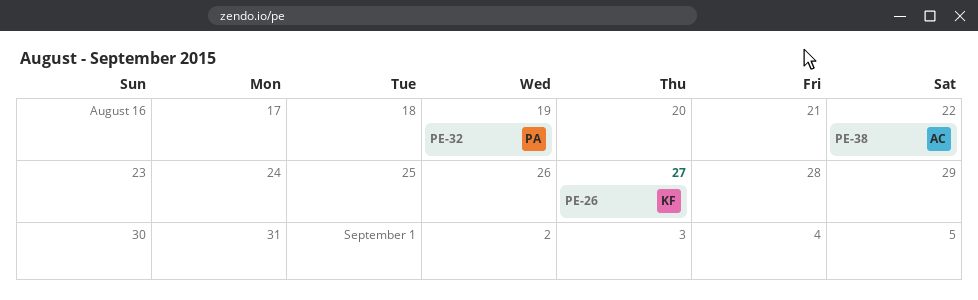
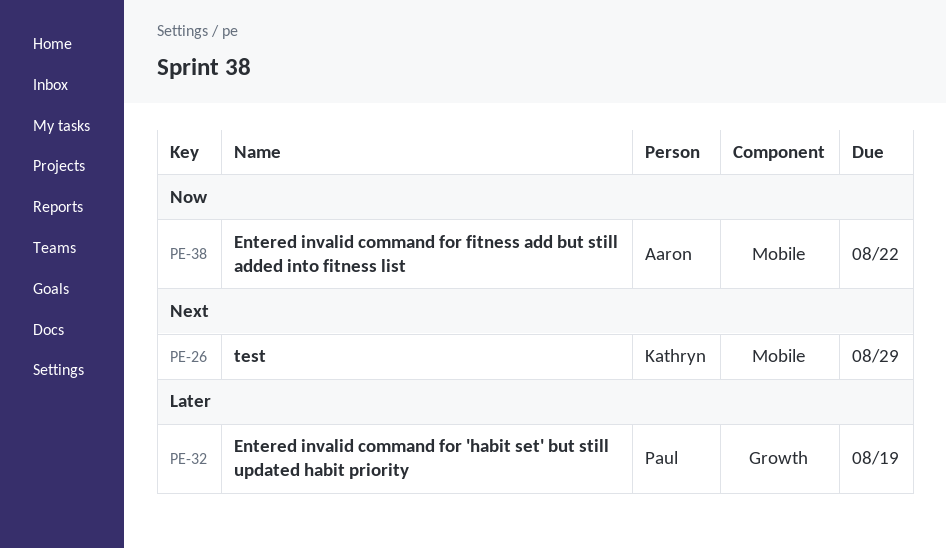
PE-26, due: Aug 27 -> Aug 29

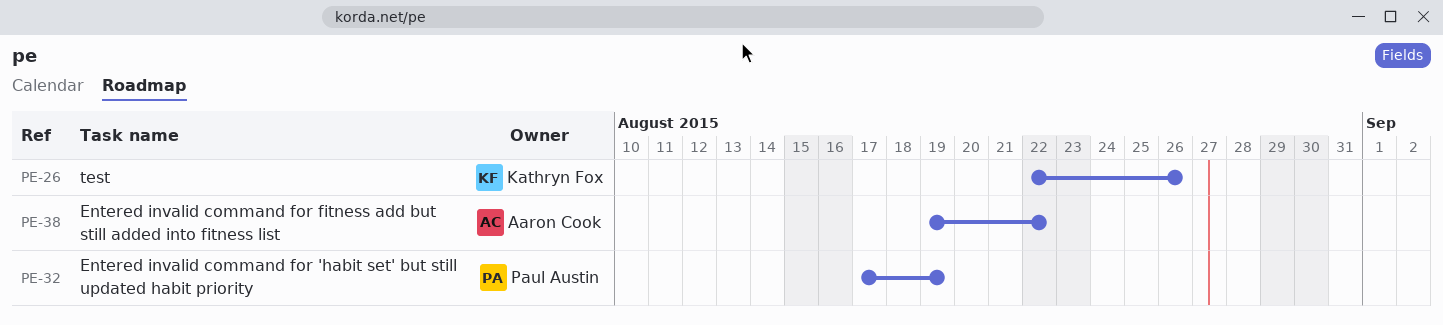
PE-26, due: Aug 29 -> Aug 26

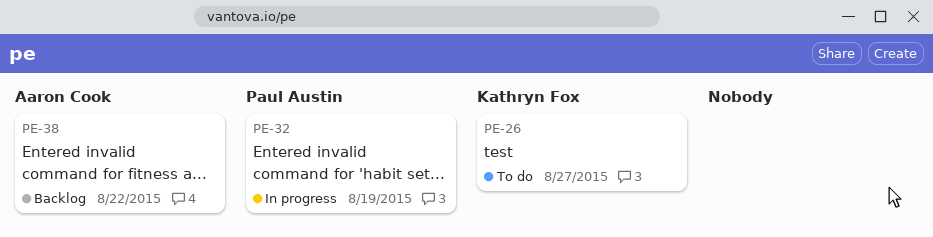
PE-26, due: Aug 26 -> Aug 27

